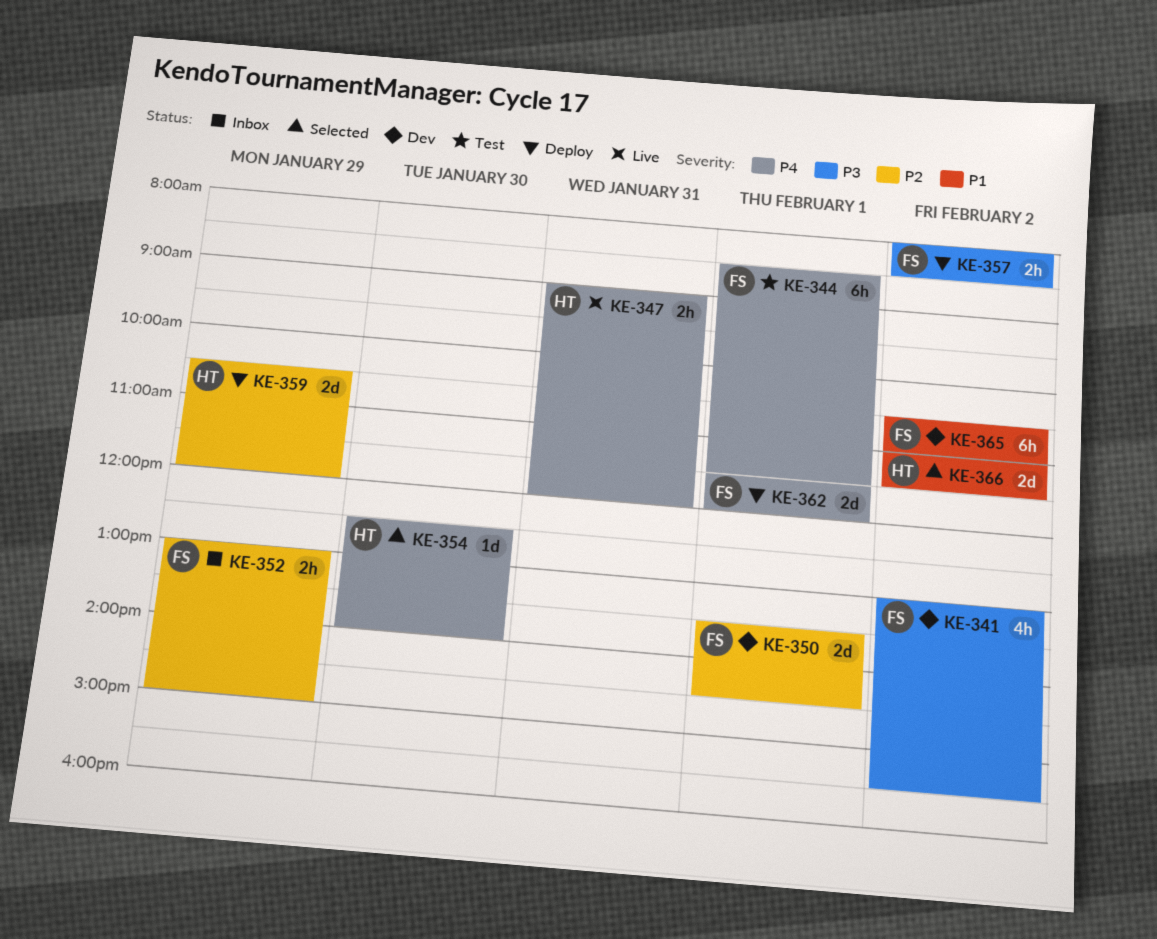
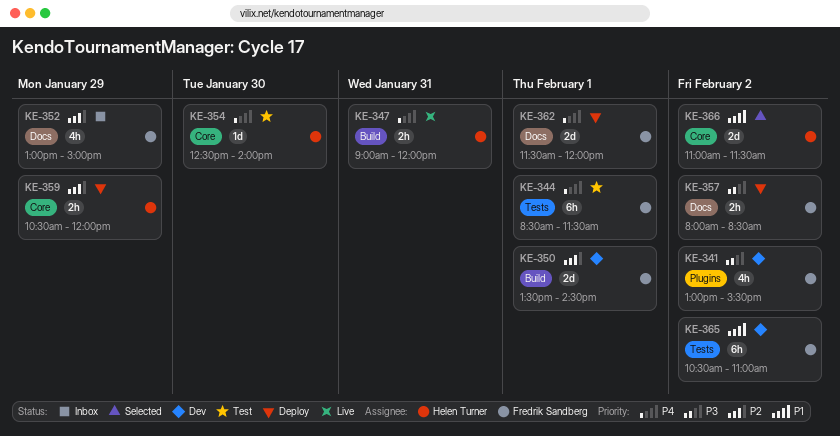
KE-352, estimate: 2h -> 4h
KE-354, status: Selected -> Test
KE-359, estimate: 2d -> 2h

